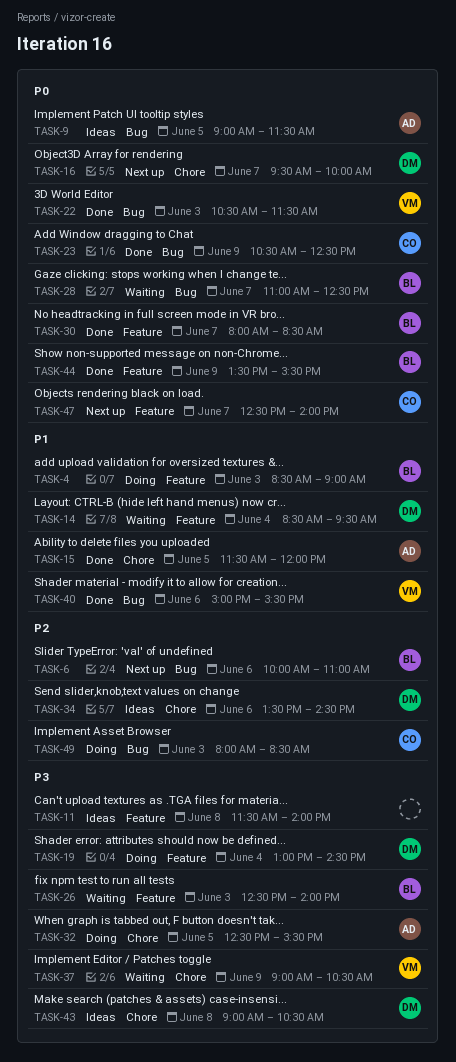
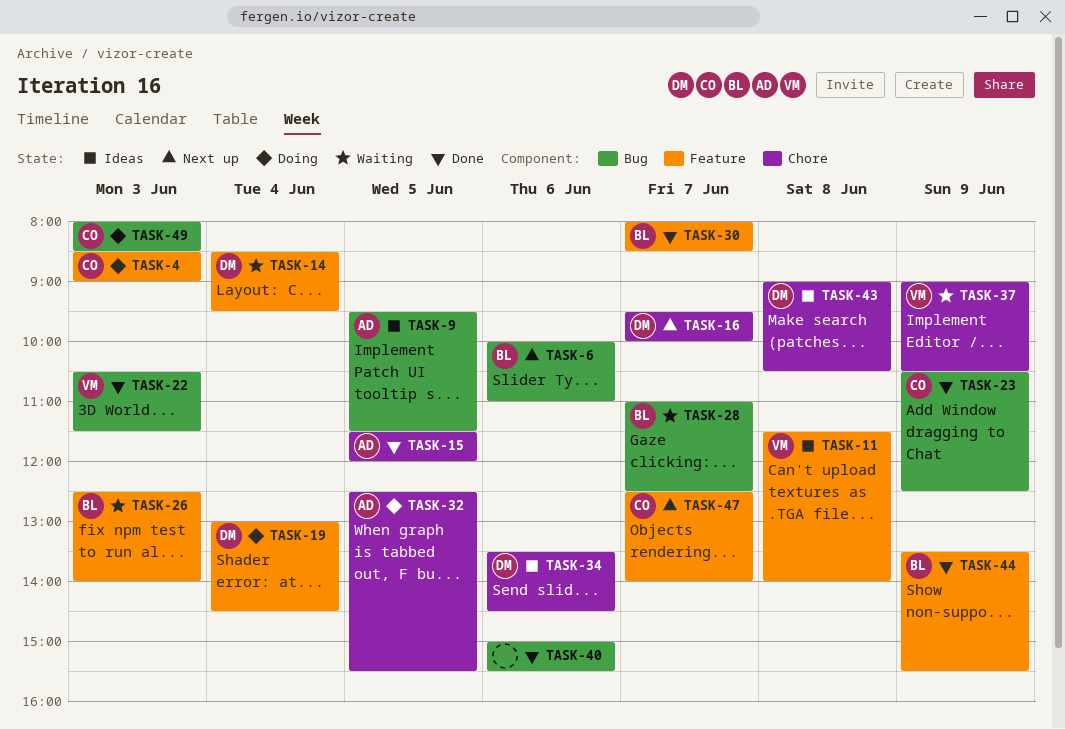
TASK-4, owner: BL -> CO
TASK-9, begins: 09:00 -> 09:30
TASK-11, owner: none -> VM
TASK-40, owner: VM -> none

